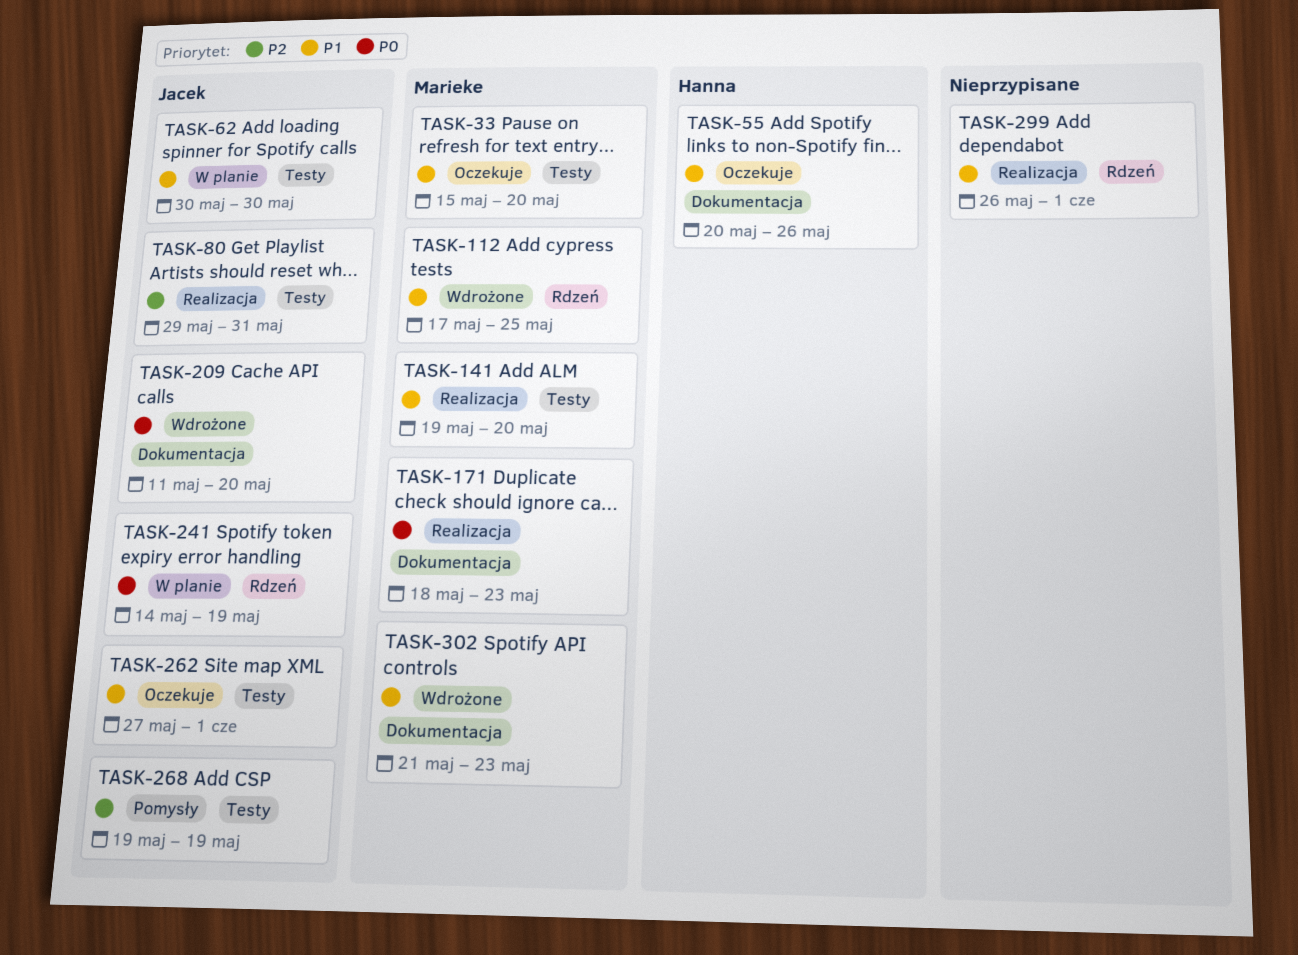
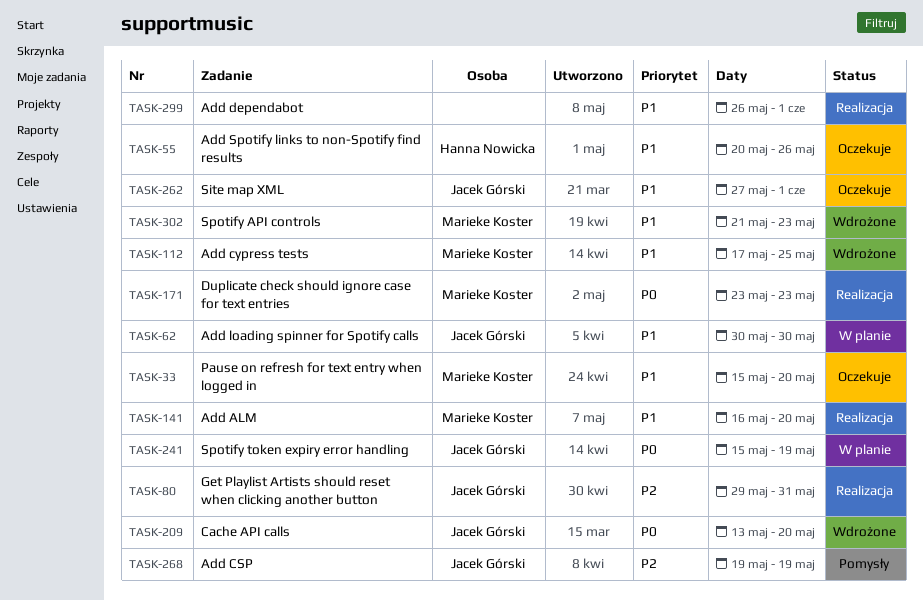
TASK-141, start: May 19 -> May 16
TASK-171, start: May 18 -> May 23
TASK-209, start: May 11 -> May 13
TASK-241, start: May 14 -> May 15

